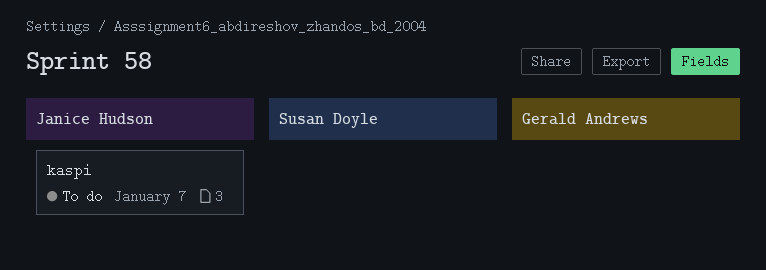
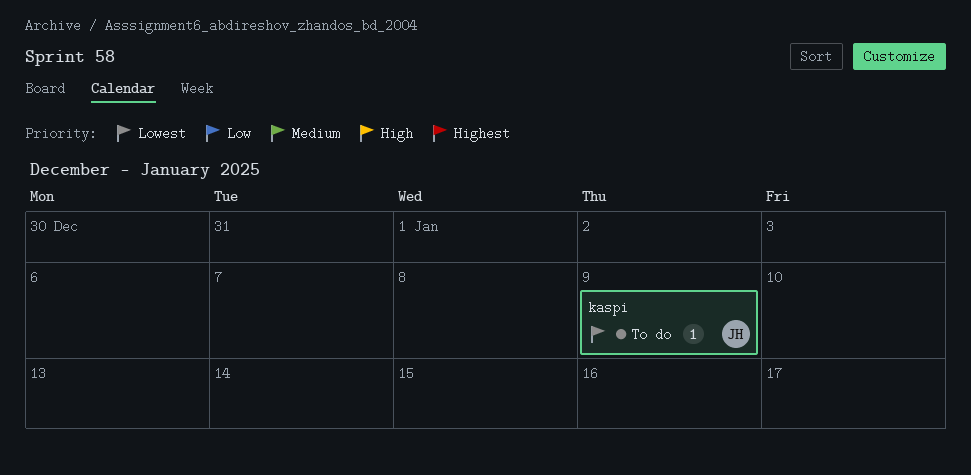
kaspi, due: Jan 7 -> Jan 9

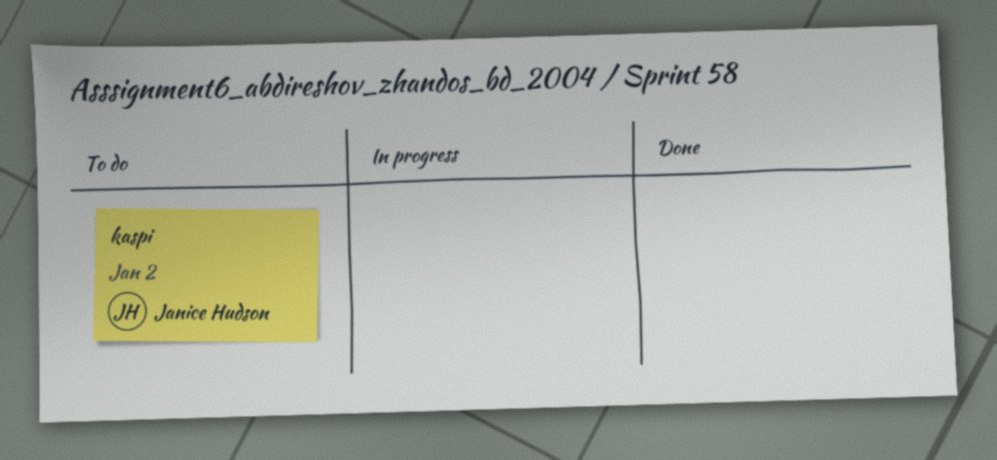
kaspi, due: Jan 9 -> Jan 2

